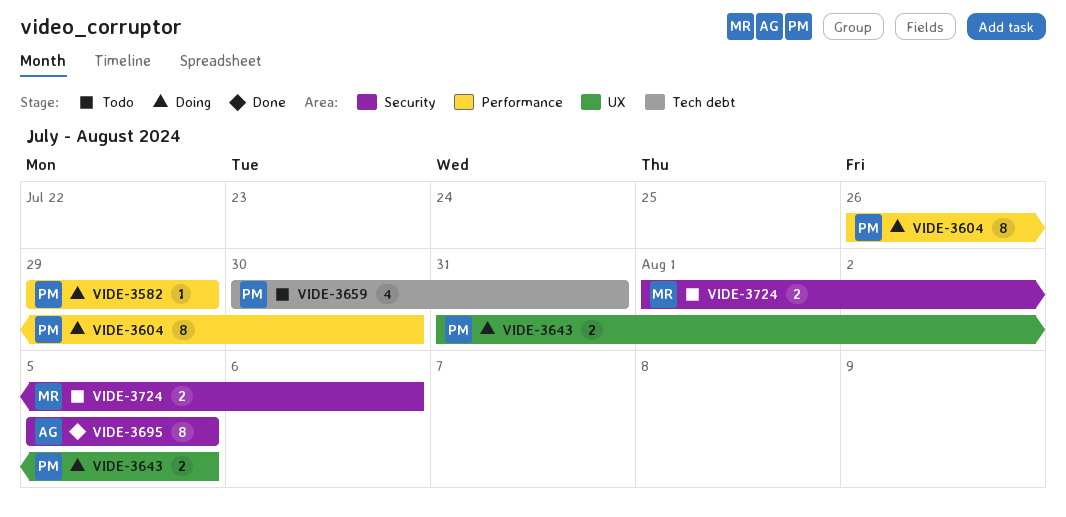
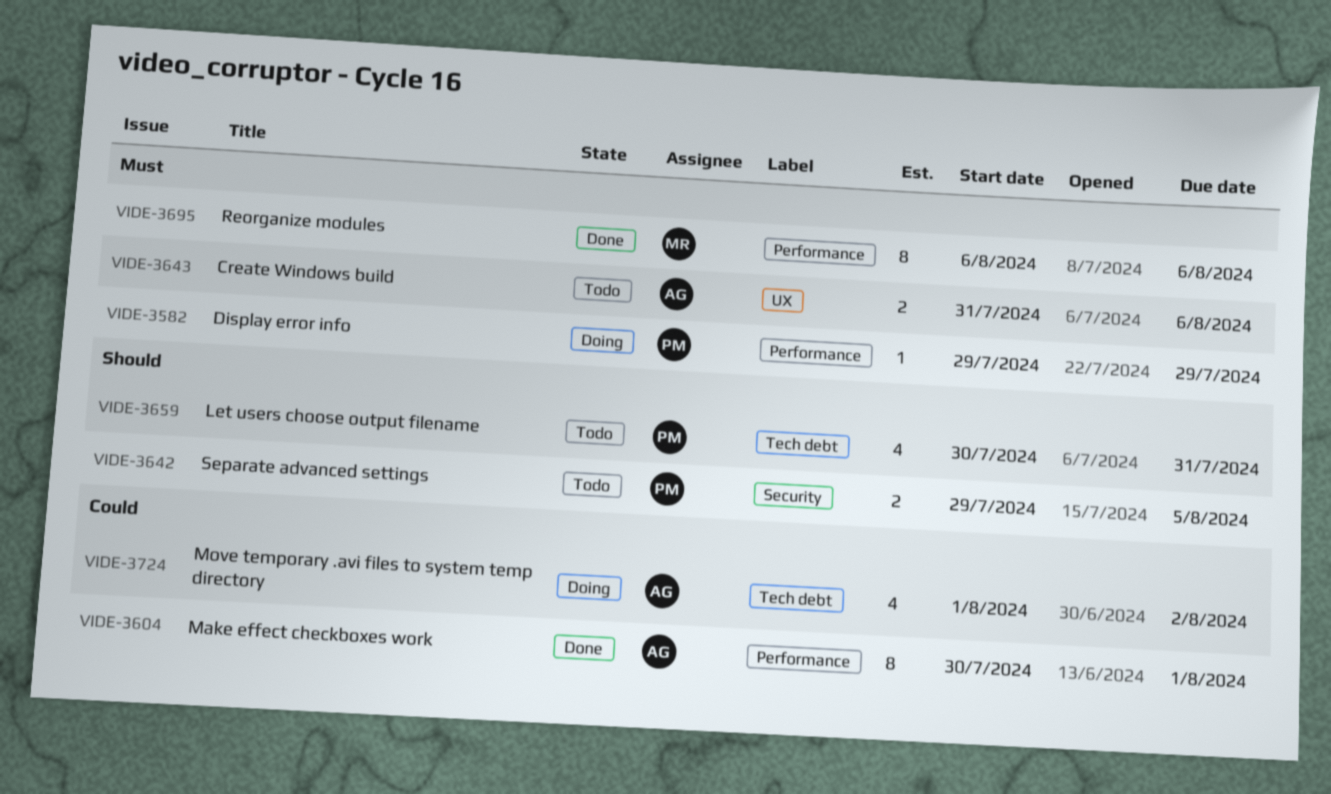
VIDE-3604, status: Doing -> Done
VIDE-3604, owner: PM -> AG
VIDE-3604, start: Jul 26 -> Jul 30
VIDE-3604, due: Jul 30 -> Aug 1
VIDE-3642: none -> present
VIDE-3643, status: Doing -> Todo
VIDE-3643, owner: PM -> AG
VIDE-3643, due: Aug 5 -> Aug 6
VIDE-3695, owner: AG -> MR
VIDE-3695, label: Security -> Performance
VIDE-3695, start: Aug 5 -> Aug 6
VIDE-3695, due: Aug 5 -> Aug 6
VIDE-3724, status: Todo -> Doing
VIDE-3724, owner: MR -> AG
VIDE-3724, label: Security -> Tech debt
VIDE-3724, estimate: 2 -> 4
VIDE-3724, due: Aug 6 -> Aug 2

